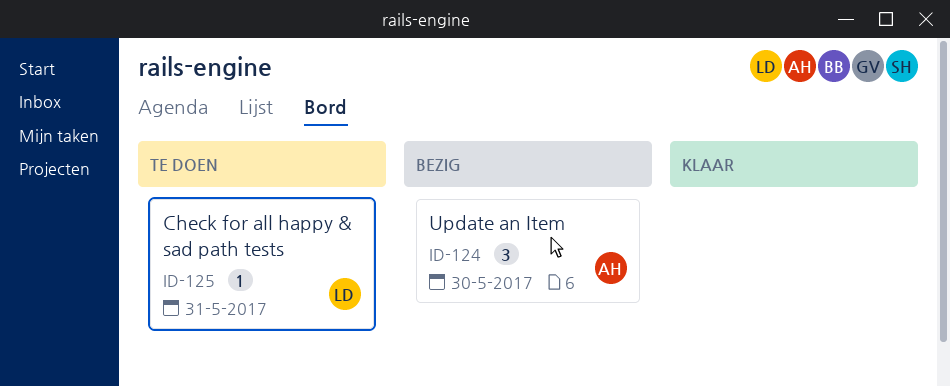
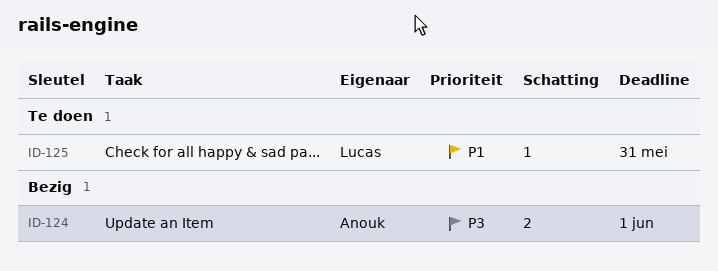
ID-124, estimate: 3 -> 2
ID-124, due: May 30 -> Jun 1

